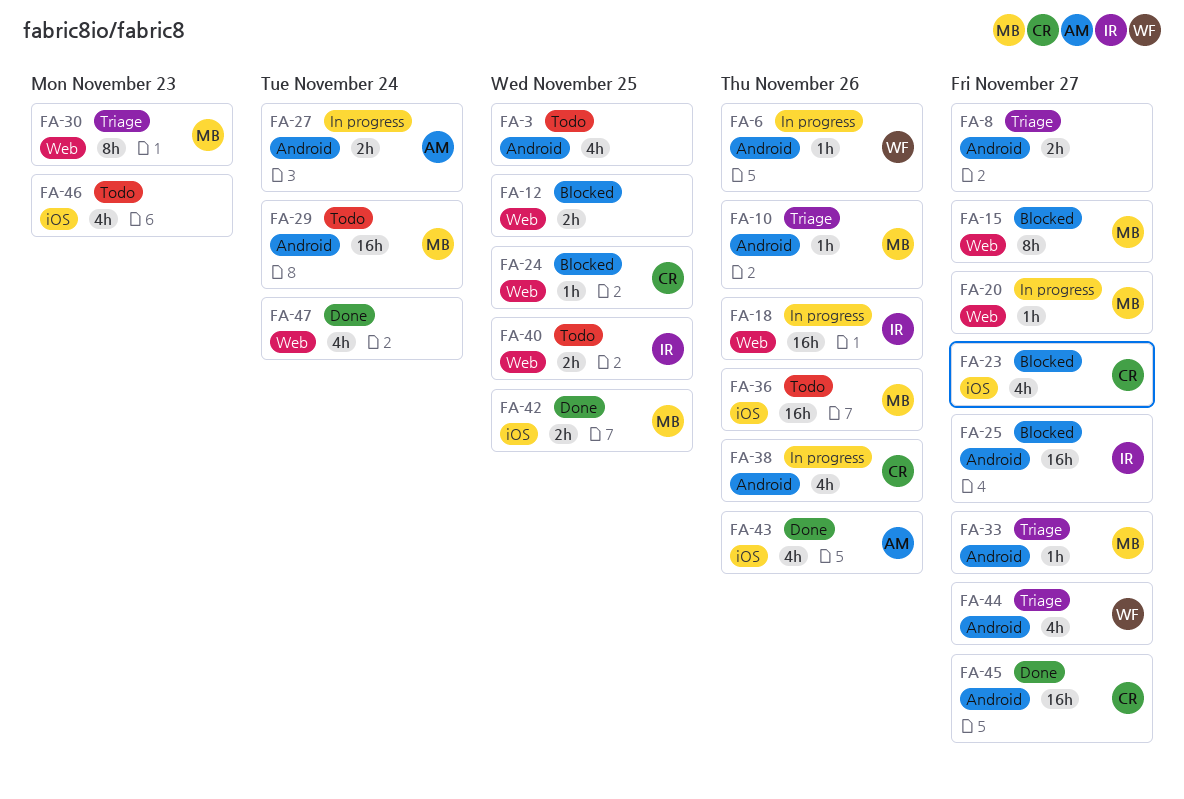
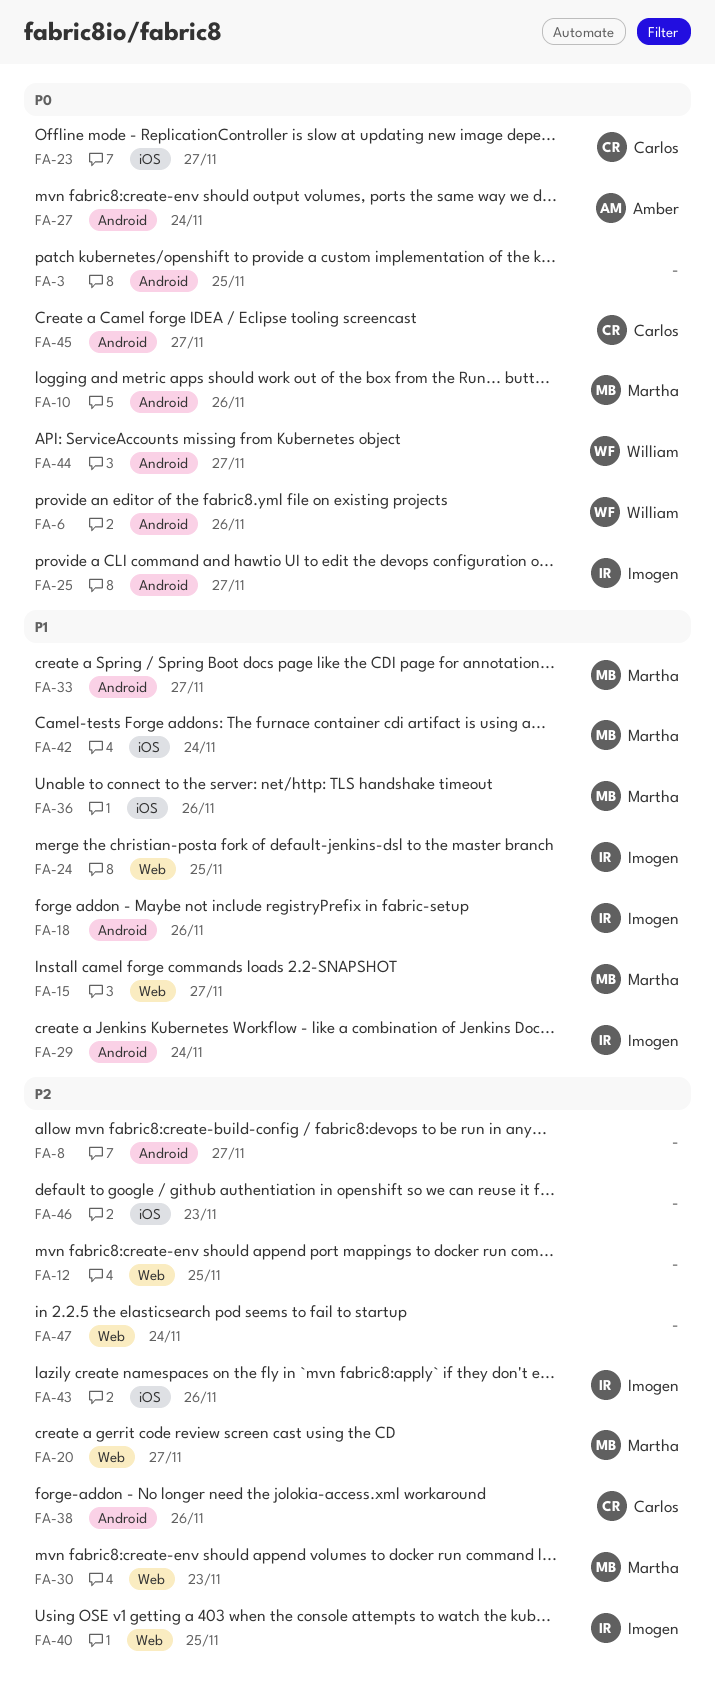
FA-18, label: Web -> Android
FA-24, owner: Carlos -> Imogen
FA-29, owner: Martha -> Imogen
FA-42, due: Nov 25 -> Nov 24
FA-43, owner: Amber -> Imogen

